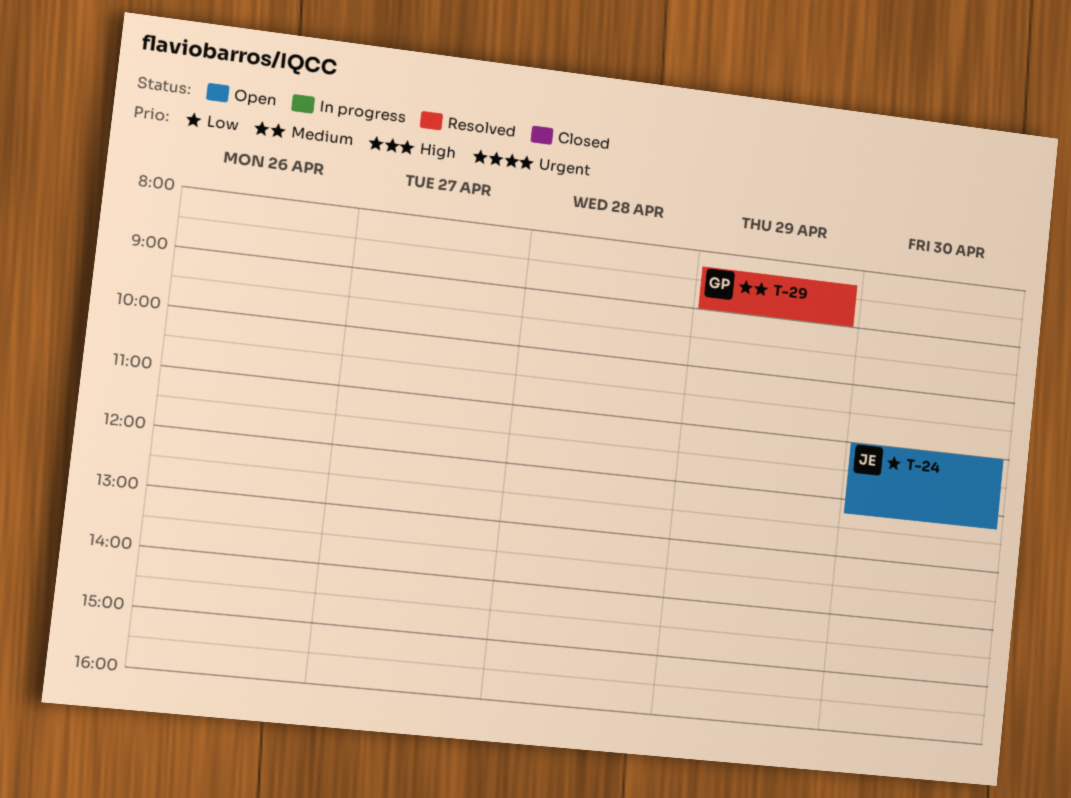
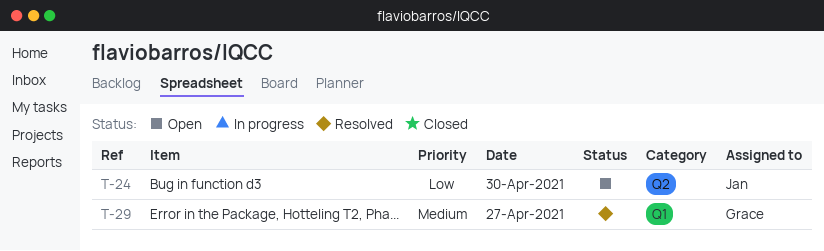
T-29, day: Apr 29 -> Apr 27

